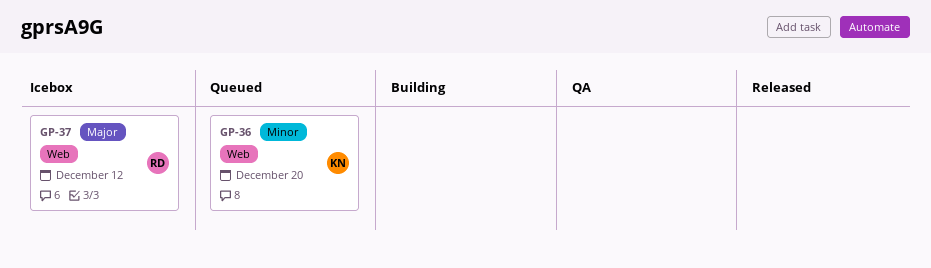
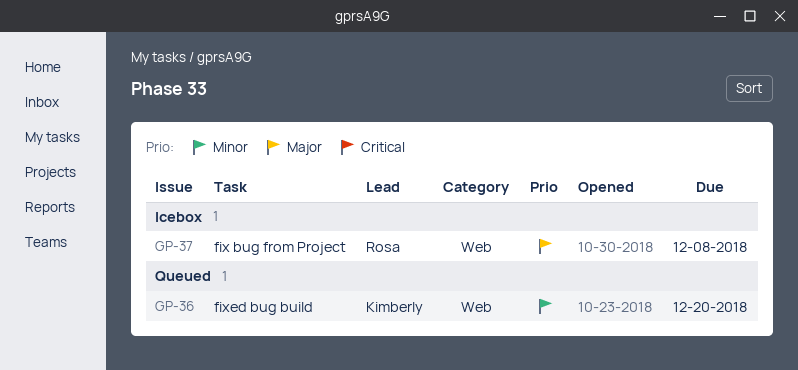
GP-37, due: Dec 12 -> Dec 8

